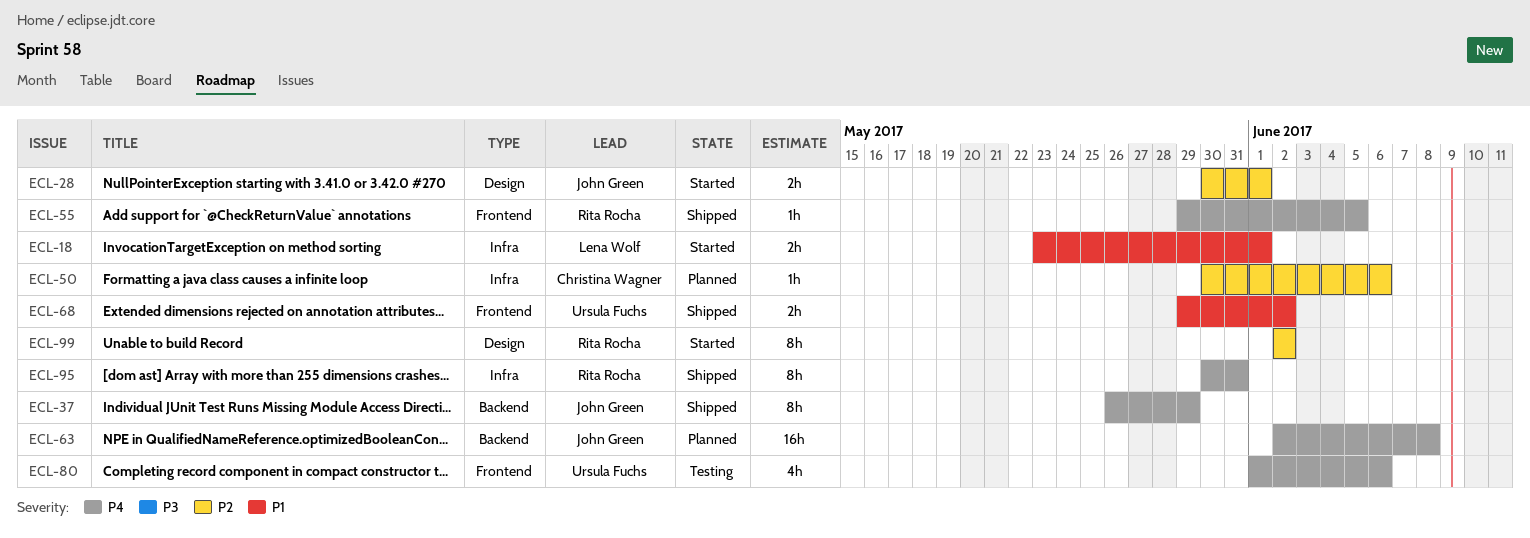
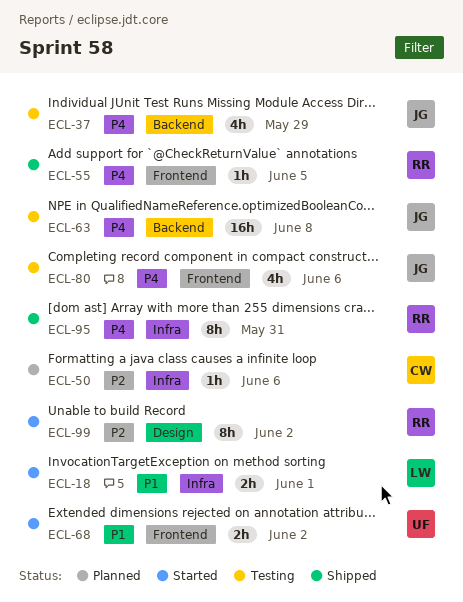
ECL-28: present -> none
ECL-37, status: Shipped -> Testing
ECL-37, estimate: 8h -> 4h
ECL-63, status: Planned -> Testing
ECL-68, status: Shipped -> Started
ECL-80, owner: Ursula Fuchs -> John Green

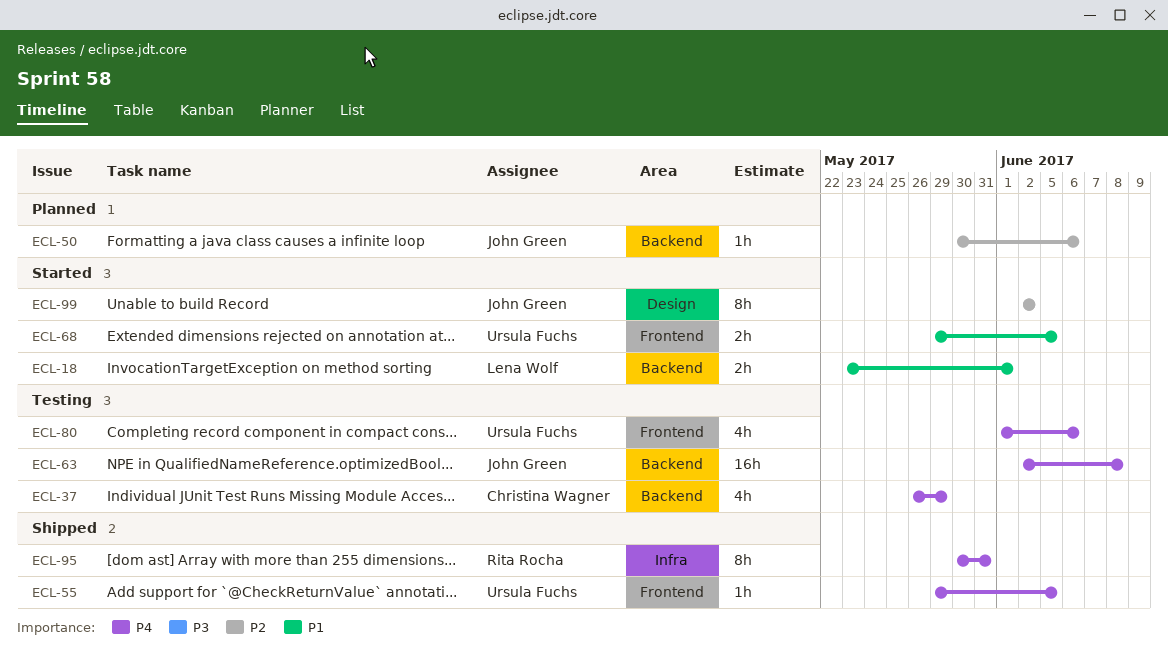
ECL-18, label: Infra -> Backend
ECL-37, owner: John Green -> Christina Wagner
ECL-50, owner: Christina Wagner -> John Green
ECL-50, label: Infra -> Backend
ECL-55, owner: Rita Rocha -> Ursula Fuchs
ECL-68, due: Jun 2 -> Jun 5
ECL-80, owner: John Green -> Ursula Fuchs
ECL-99, owner: Rita Rocha -> John Green

